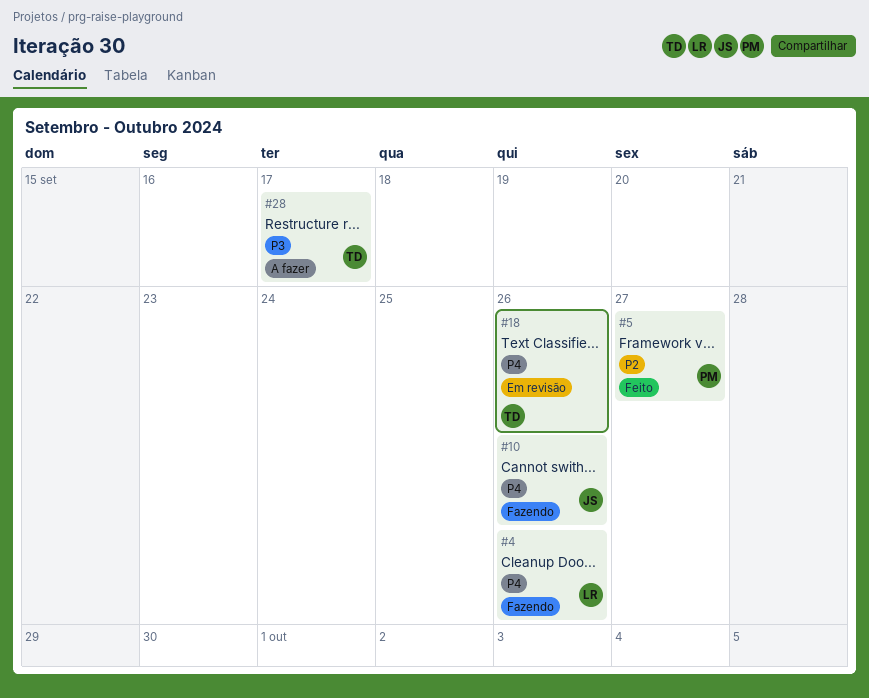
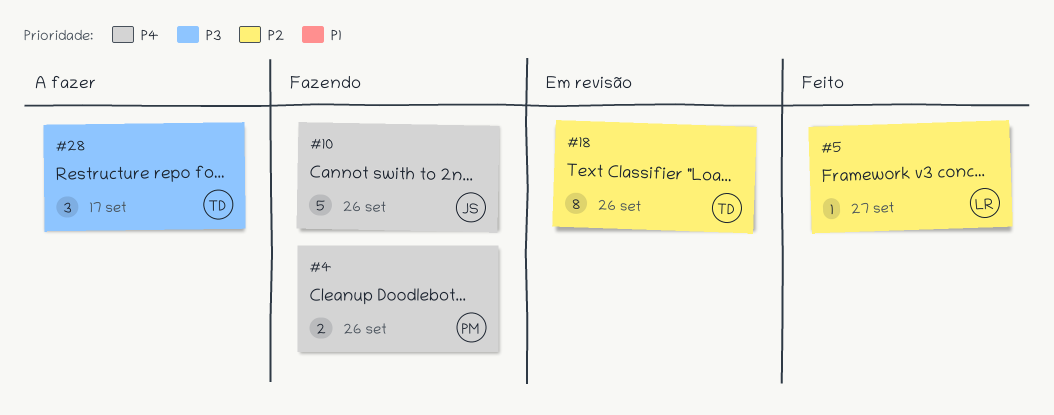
#4, owner: LR -> PM
#5, owner: PM -> LR
#18, priority: P4 -> P2

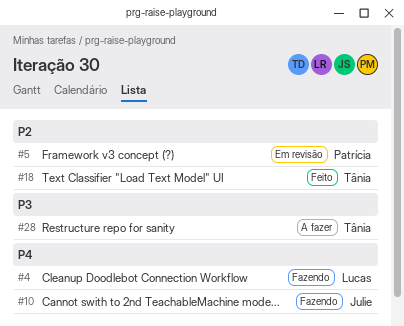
#4, owner: Patrícia -> Lucas
#5, status: Feito -> Em revisão
#5, owner: Lucas -> Patrícia
#18, status: Em revisão -> Feito

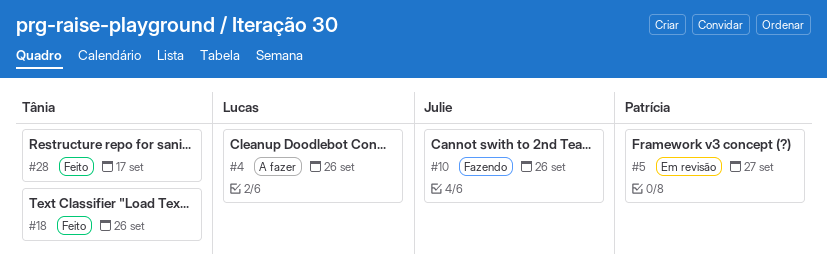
#4, status: Fazendo -> A fazer
#28, status: A fazer -> Feito

